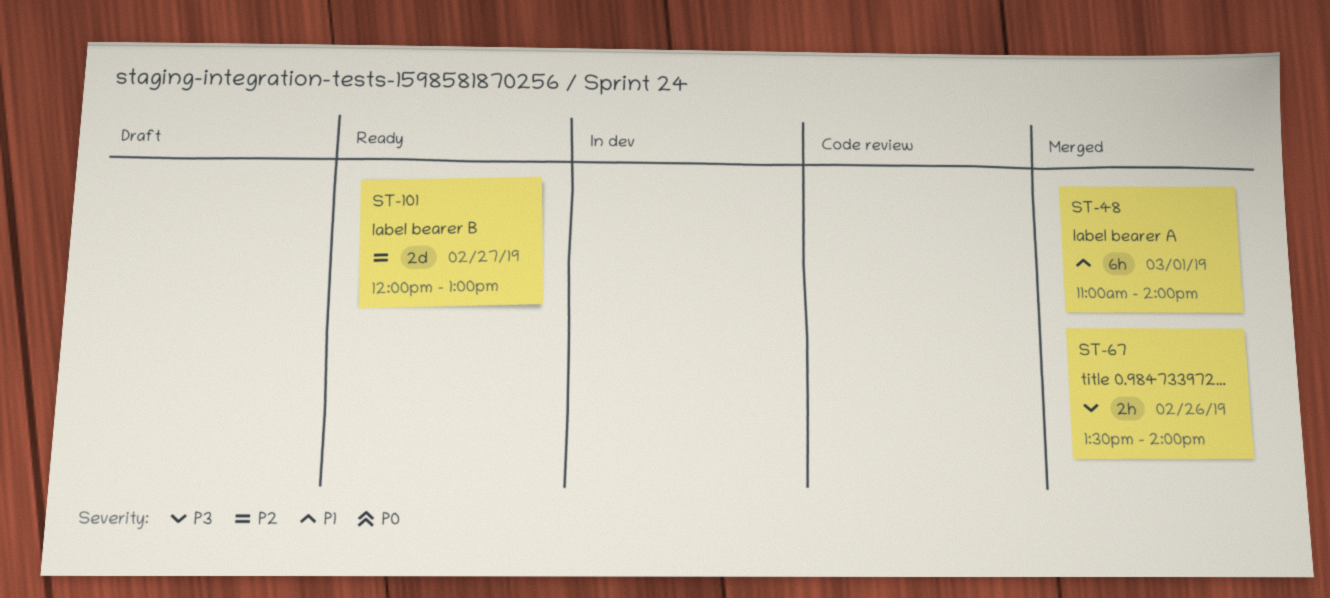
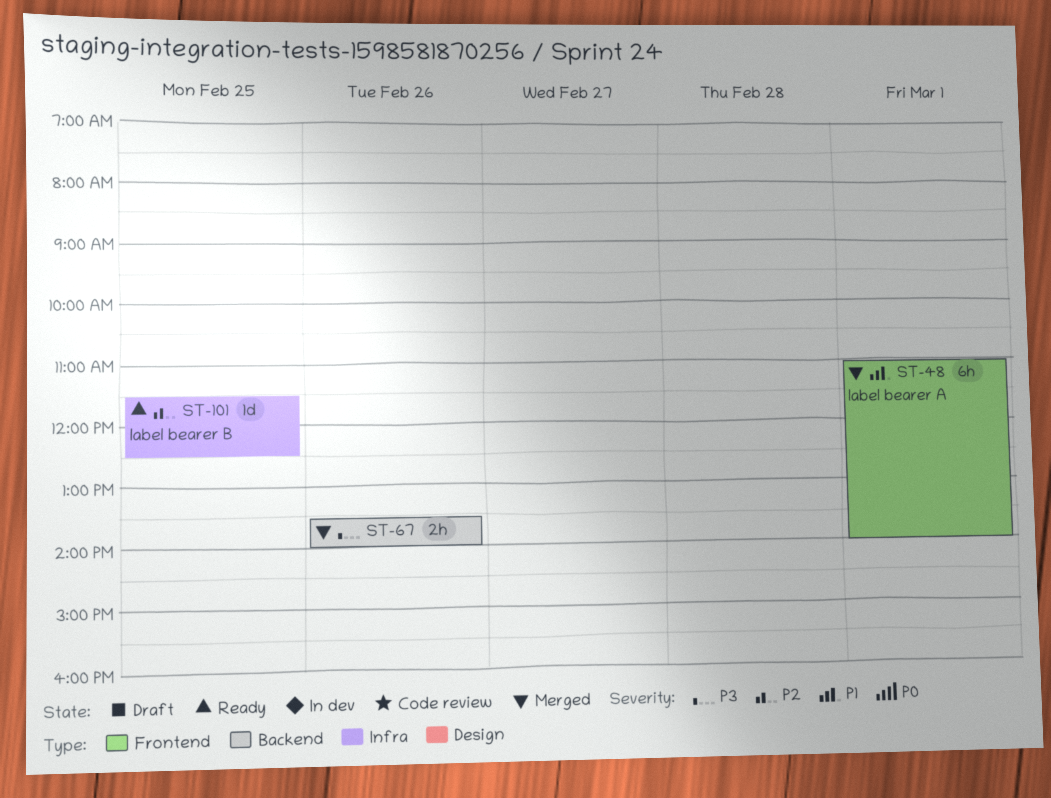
ST-101, estimate: 2d -> 1d
ST-101, day: Feb 27 -> Feb 25
ST-101, begins: 12:00 -> 11:30
ST-101, ends: 13:00 -> 12:30

